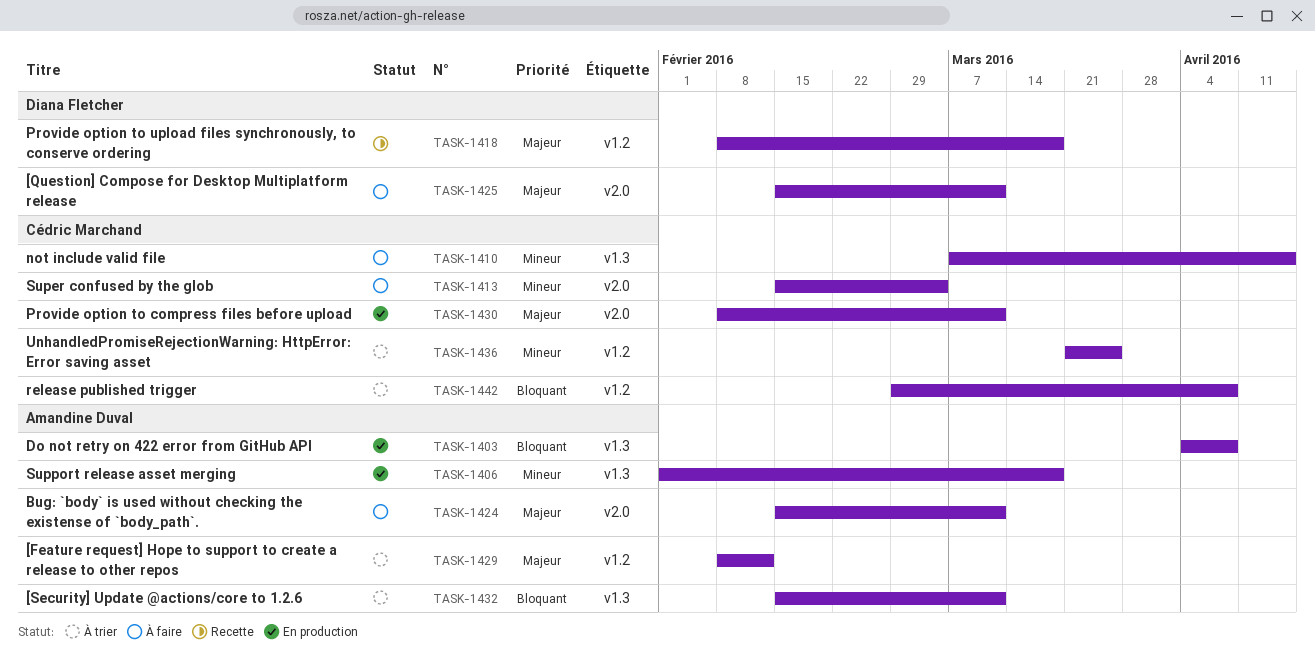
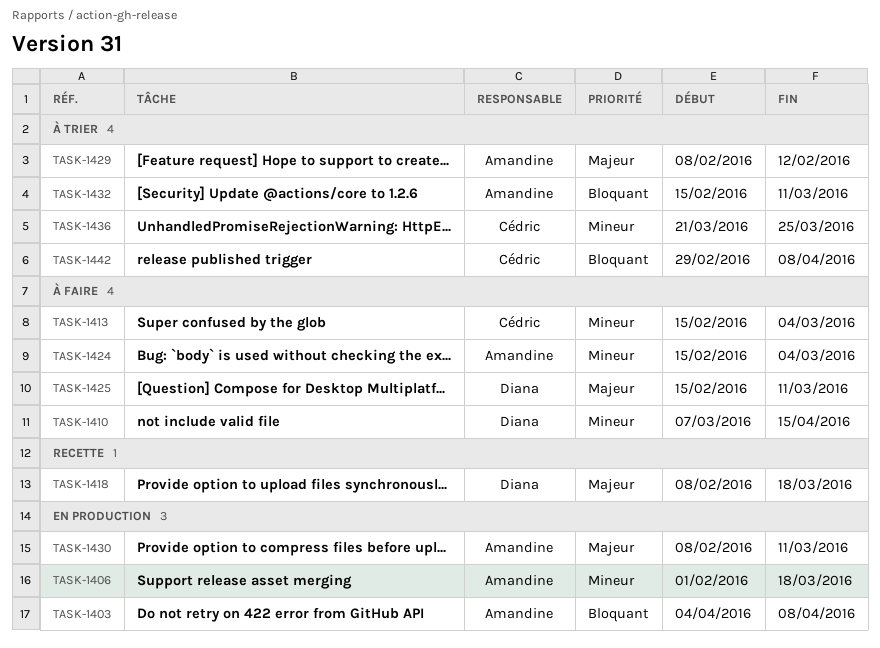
TASK-1410, owner: Cédric Marchand -> Diana Fletcher
TASK-1424, priority: Majeur -> Mineur
TASK-1424, due: Mar 11 -> Mar 4
TASK-1430, owner: Cédric Marchand -> Amandine Duval

